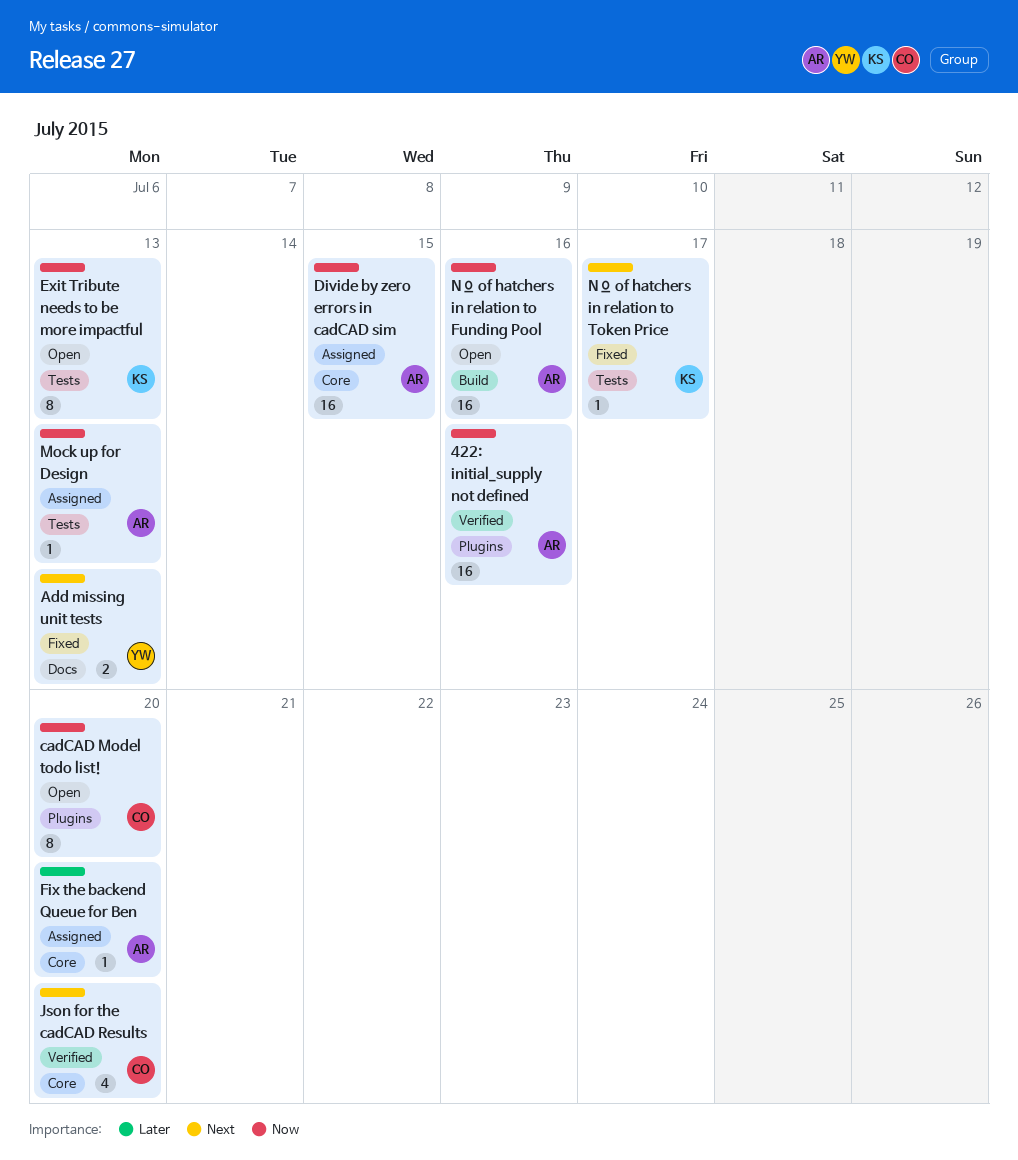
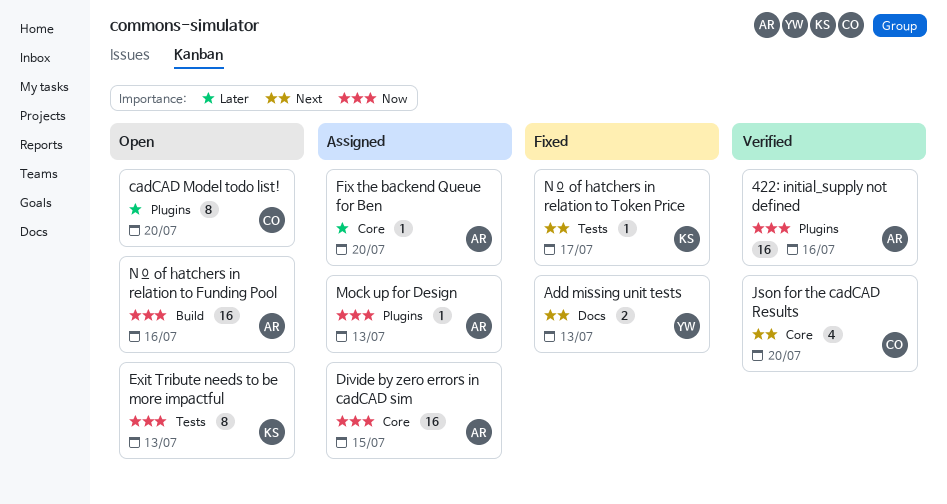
cadCAD Model todo list!, priority: Now -> Later
Mock up for Design, label: Tests -> Plugins

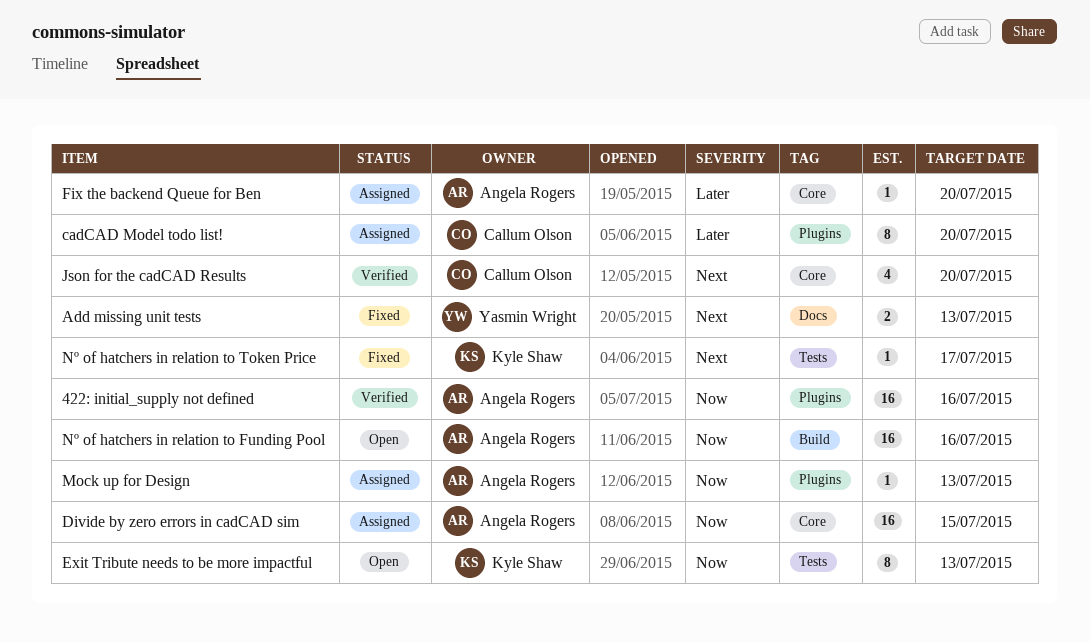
cadCAD Model todo list!, status: Open -> Assigned

